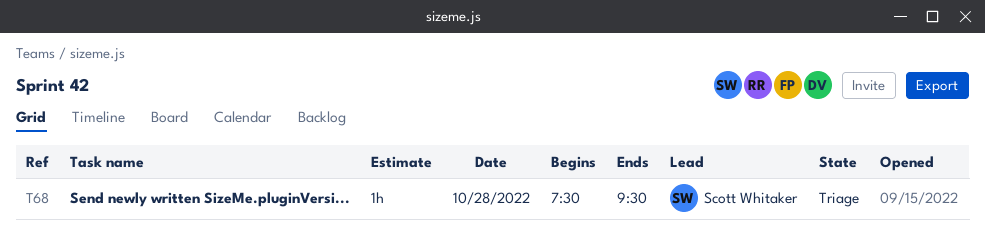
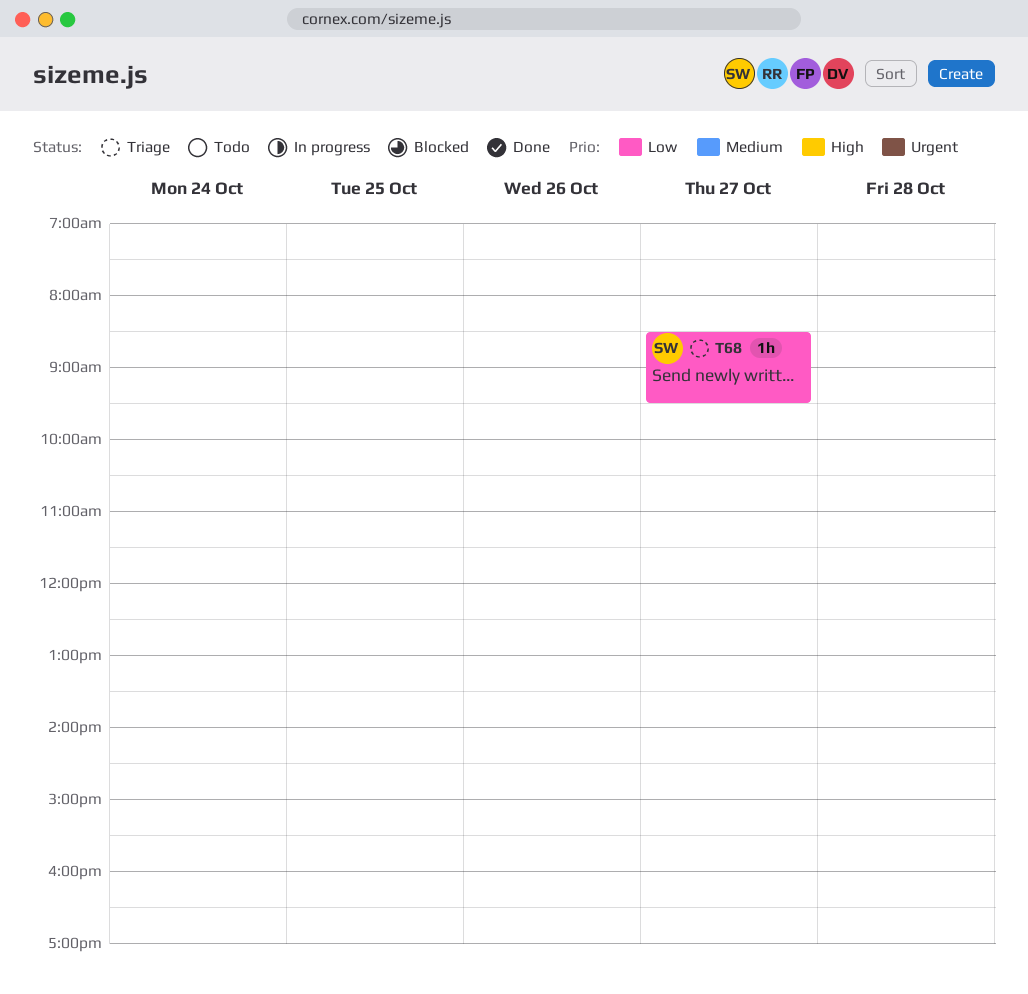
T68, day: Oct 28 -> Oct 27
T68, begins: 07:30 -> 08:30

